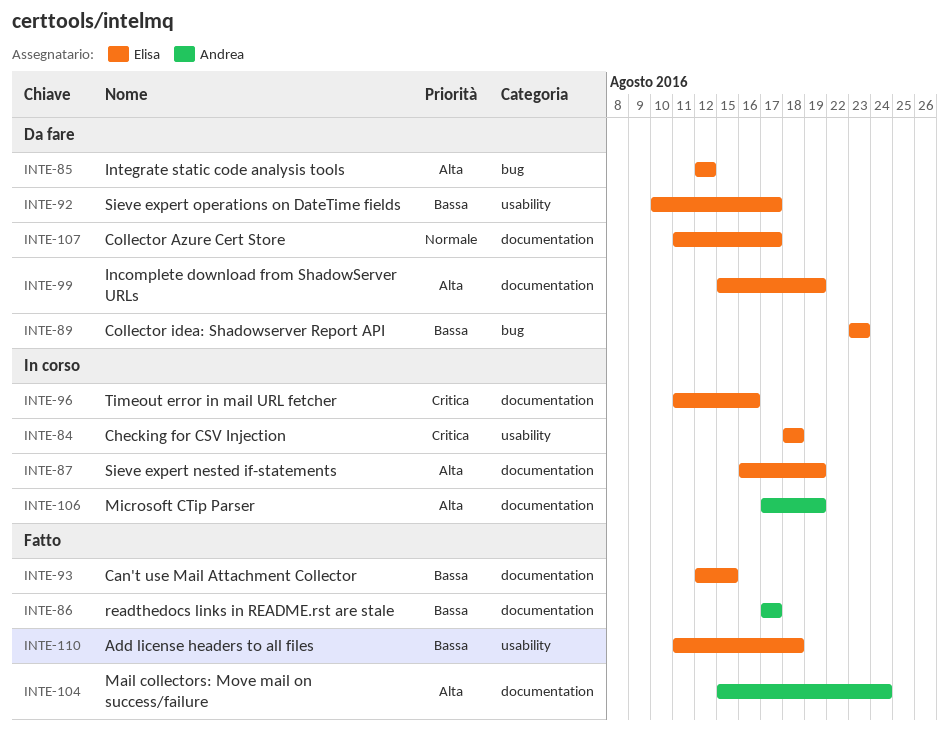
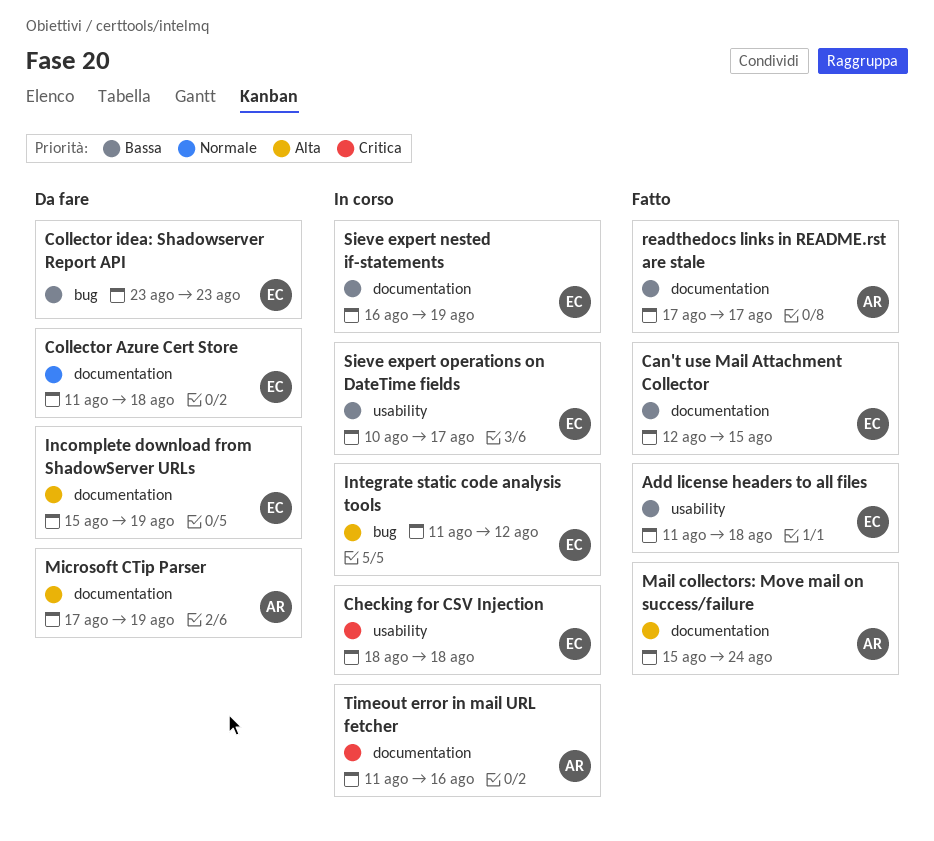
Collector Azure Cert Store, due: Aug 17 -> Aug 18
Integrate static code analysis tools, status: Da fare -> In corso
Integrate static code analysis tools, start: Aug 12 -> Aug 11
Microsoft CTip Parser, status: In corso -> Da fare
Sieve expert nested if-statements, priority: Alta -> Bassa
Sieve expert operations on DateTime fields, status: Da fare -> In corso
Timeout error in mail URL fetcher, owner: Elisa -> Andrea

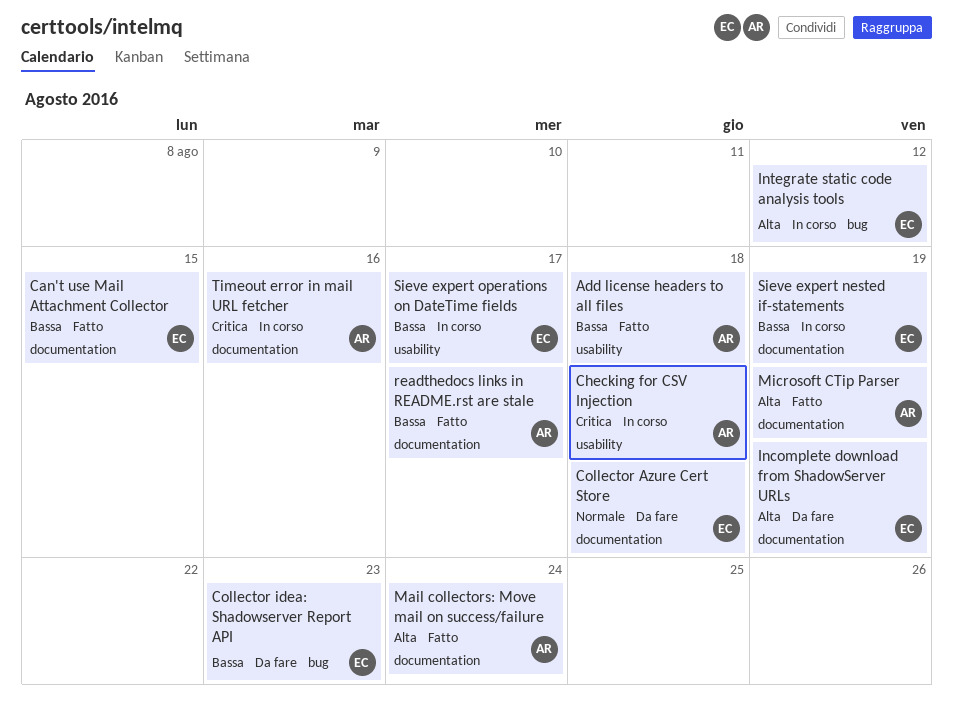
Add license headers to all files, owner: EC -> AR
Checking for CSV Injection, owner: EC -> AR
Microsoft CTip Parser, status: Da fare -> Fatto

